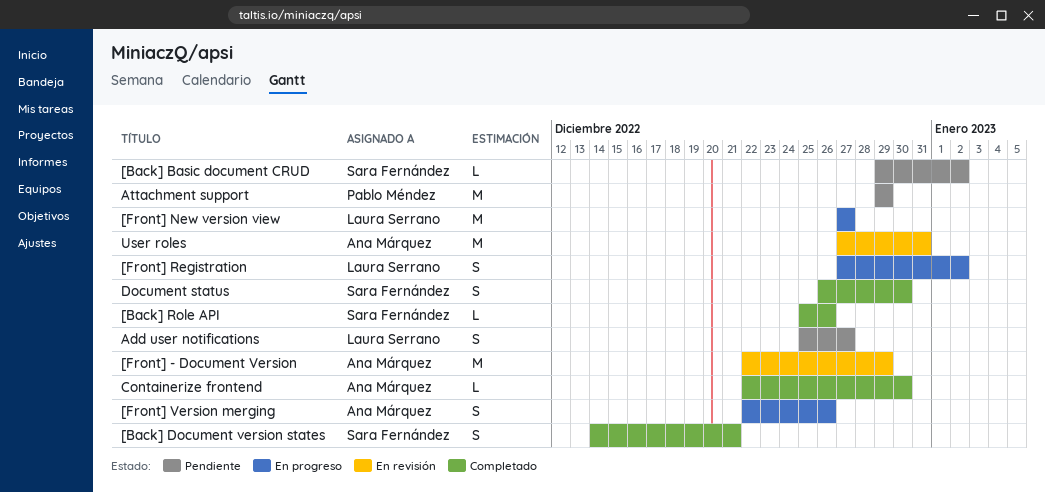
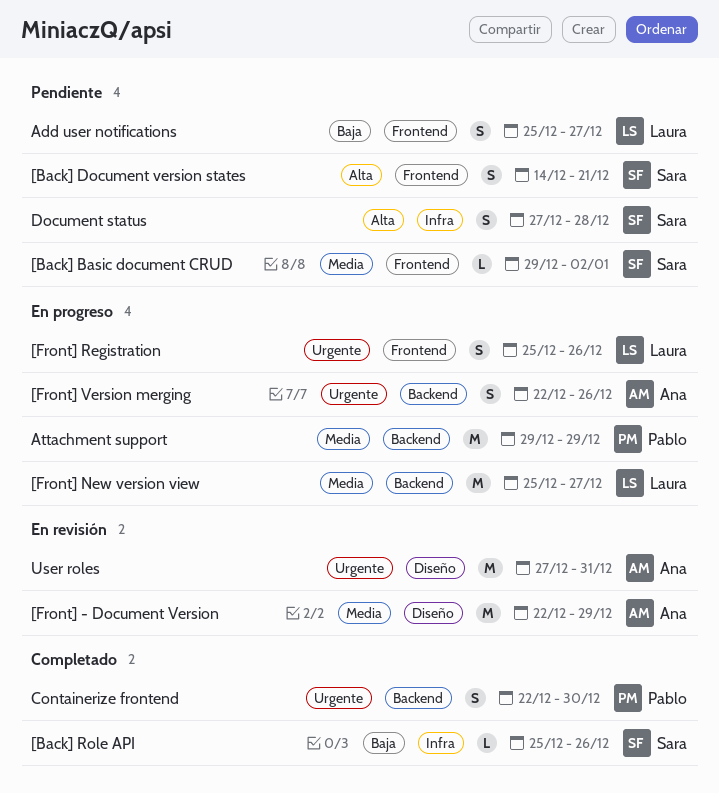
[Back] Document version states, status: Completado -> Pendiente
[Front] New version view, start: Dec 27 -> Dec 25
[Front] Registration, start: Dec 27 -> Dec 25
[Front] Registration, due: Jan 2 -> Dec 26
Attachment support, status: Pendiente -> En progreso
Containerize frontend, owner: Ana Márquez -> Pablo Méndez
Containerize frontend, estimate: L -> S
Document status, status: Completado -> Pendiente
Document status, start: Dec 26 -> Dec 27
Document status, due: Dec 30 -> Dec 28

